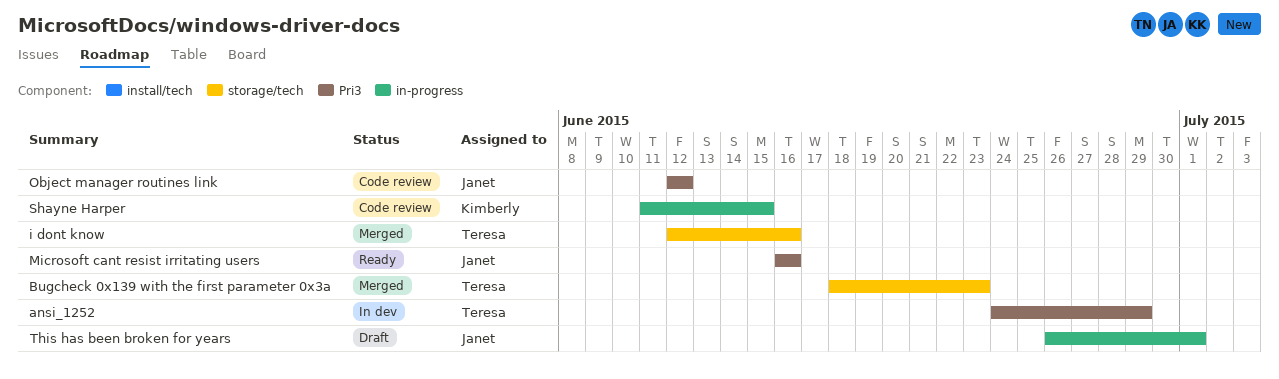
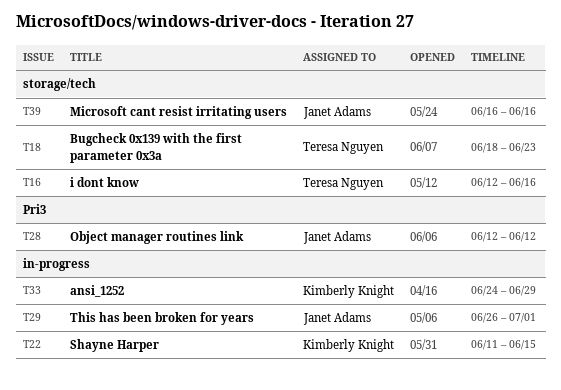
ansi_1252, owner: Teresa Nguyen -> Kimberly Knight
ansi_1252, label: Pri3 -> in-progress
Microsoft cant resist irritating users, label: Pri3 -> storage/tech

